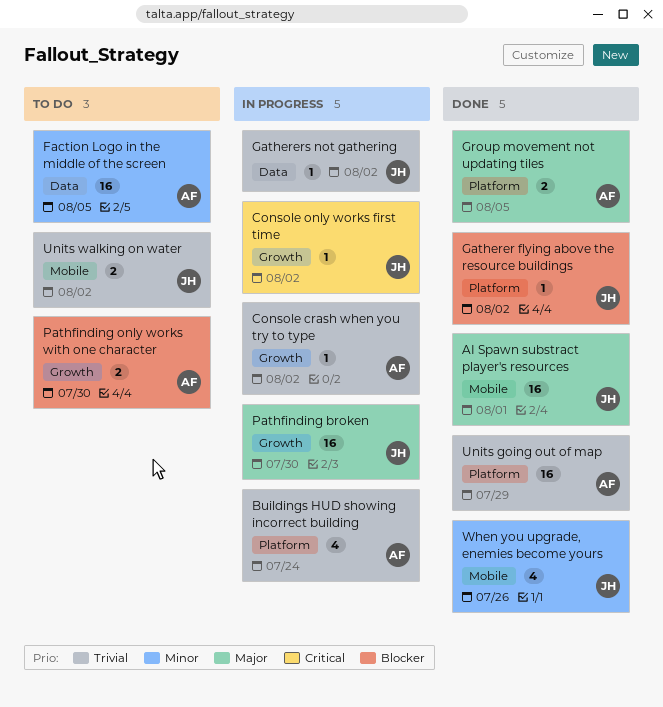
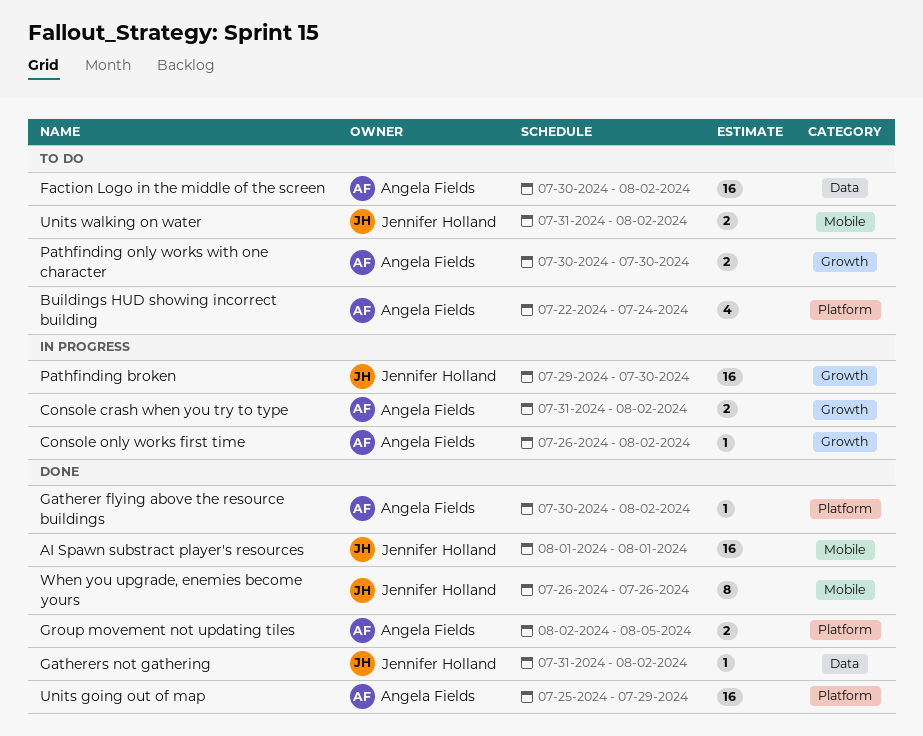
Buildings HUD showing incorrect building, status: In progress -> To do
Console crash when you try to type, estimate: 1 -> 2
Console only works first time, owner: Jennifer Holland -> Angela Fields
Faction Logo in the middle of the screen, due: Aug 5 -> Aug 2
Gatherer flying above the resource buildings, owner: Jennifer Holland -> Angela Fields
Gatherers not gathering, status: In progress -> Done
When you upgrade, enemies become yours, estimate: 4 -> 8

